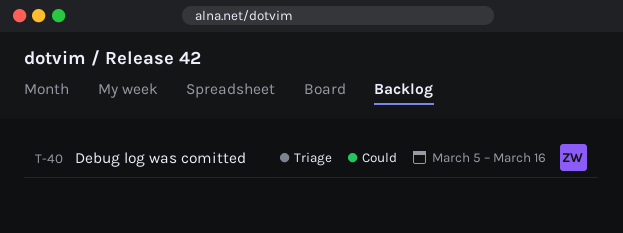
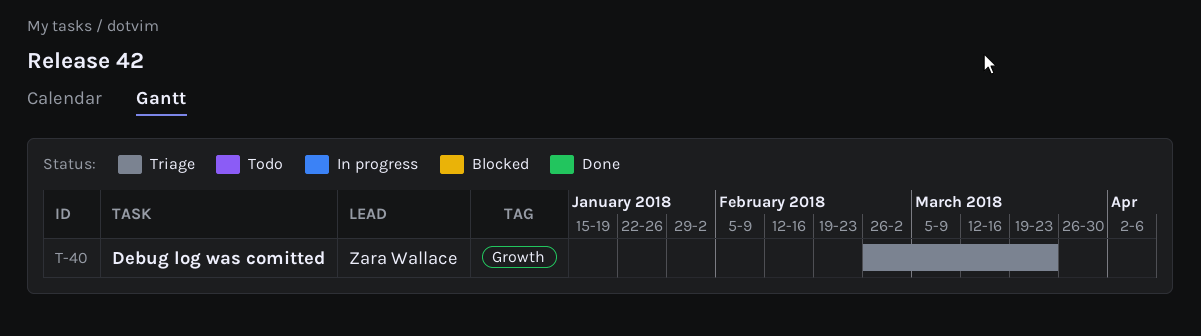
T-40, start: Mar 5 -> Feb 26
T-40, due: Mar 16 -> Mar 23

